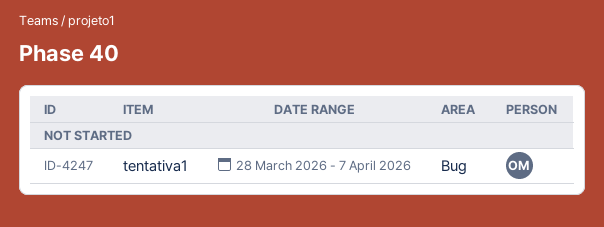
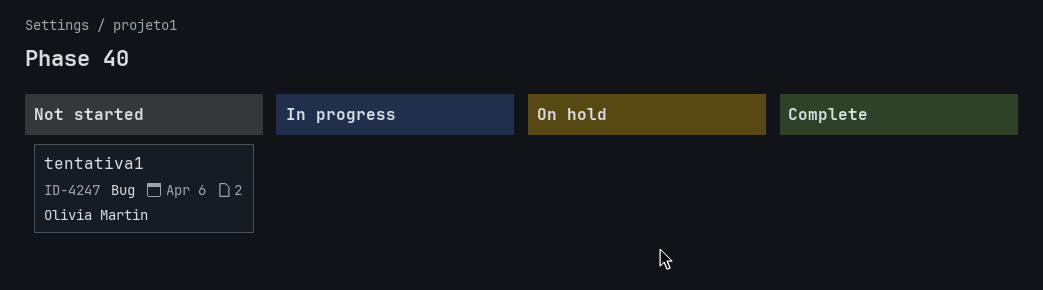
ID-4247, due: Apr 7 -> Apr 6

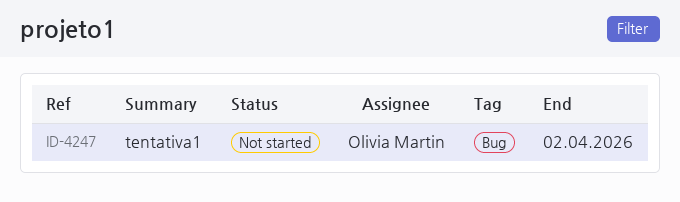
ID-4247, due: Apr 6 -> Apr 2

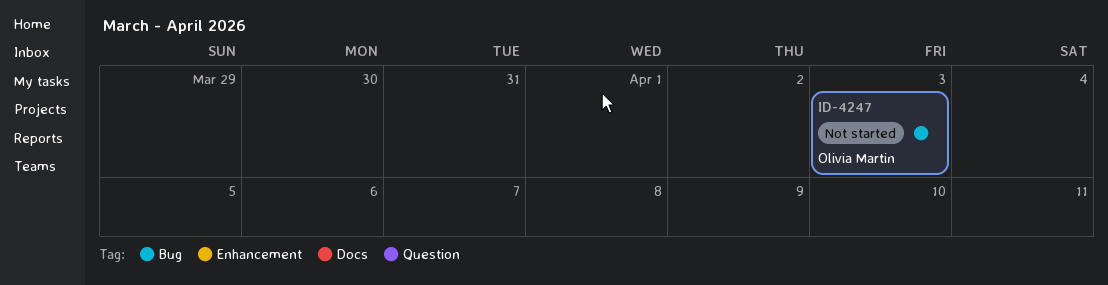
ID-4247, due: Apr 2 -> Apr 3

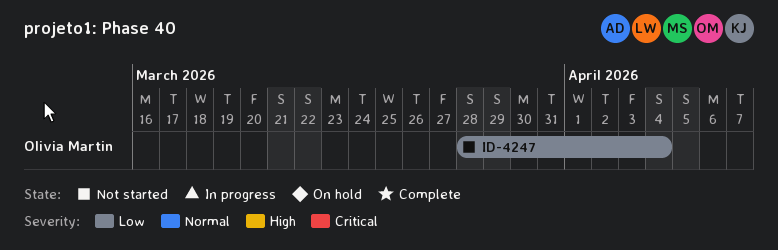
ID-4247, due: Apr 3 -> Apr 4

